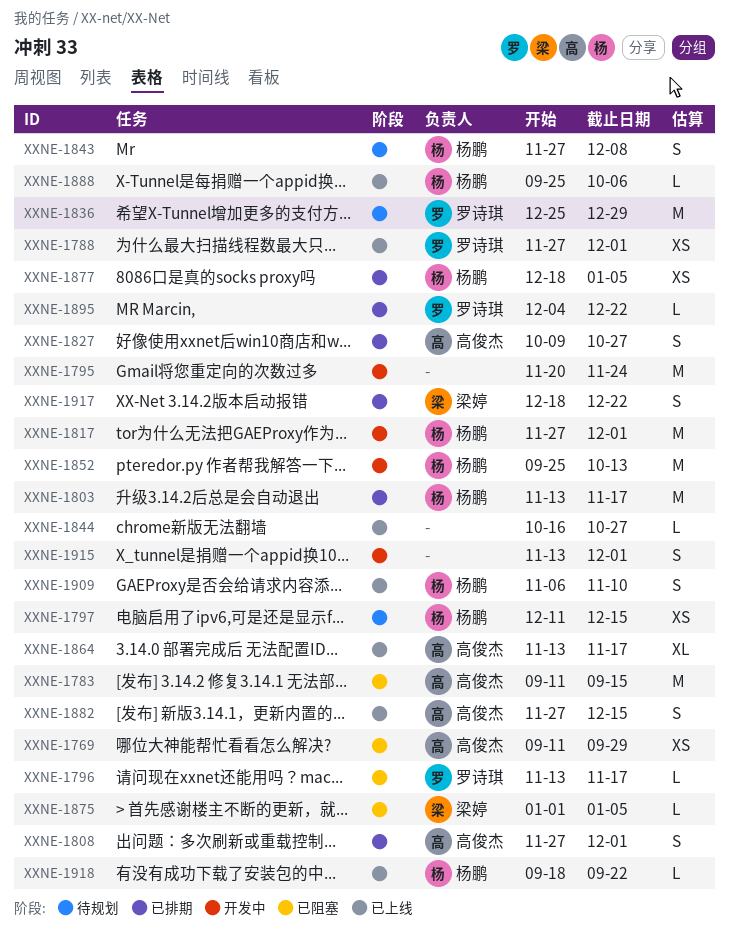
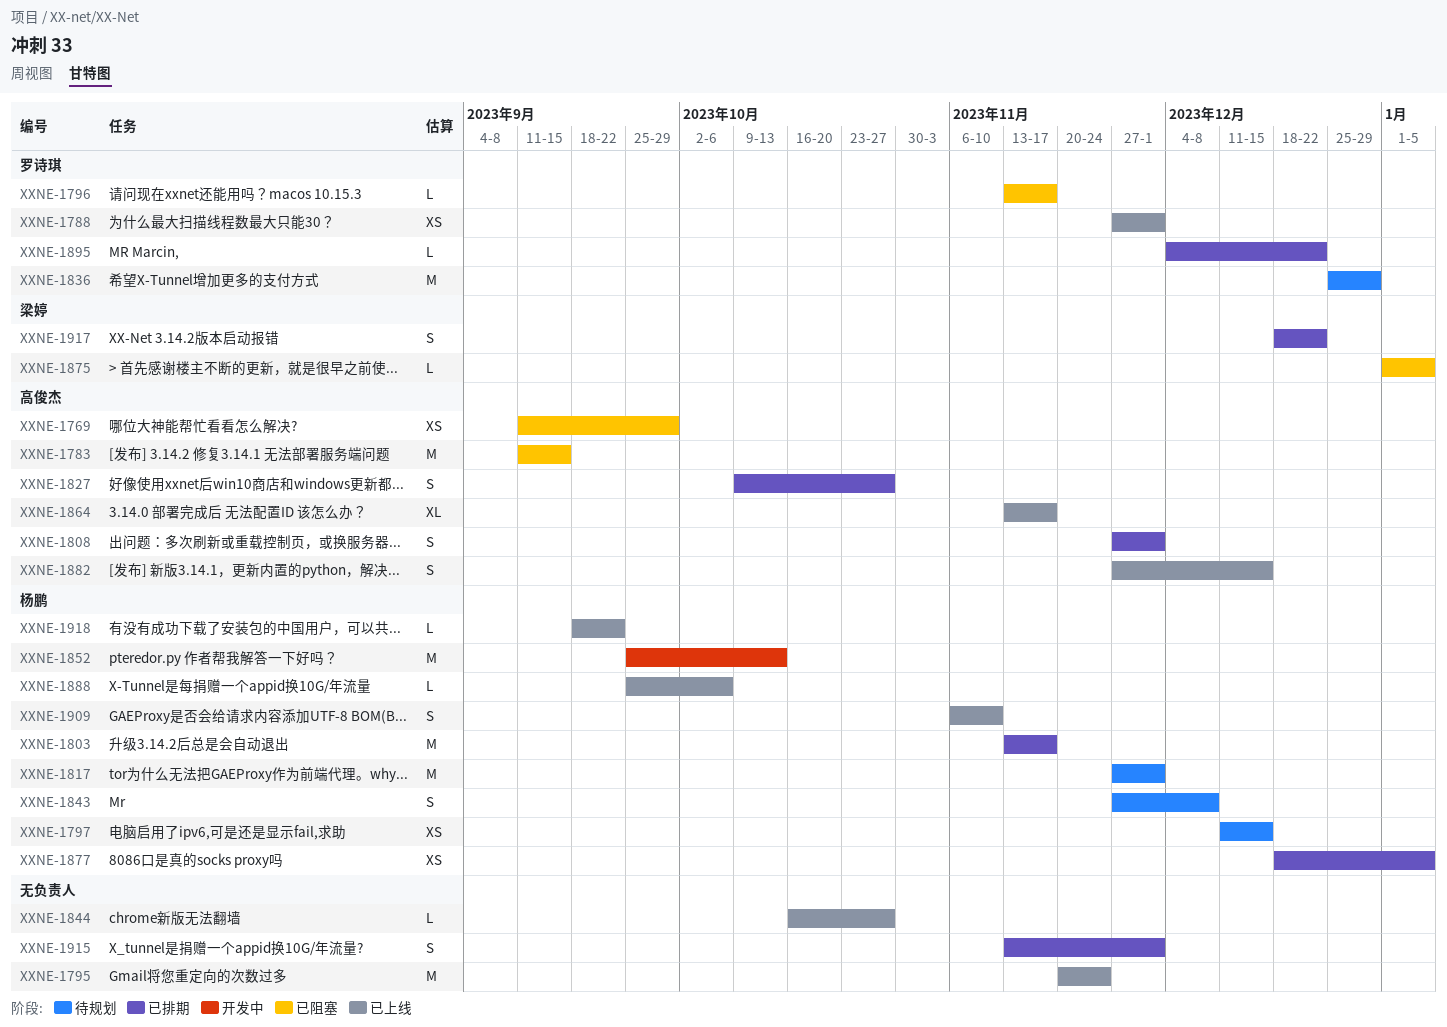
XXNE-1795, status: 开发中 -> 已上线
XXNE-1817, status: 开发中 -> 待规划
XXNE-1915, status: 开发中 -> 已排期

